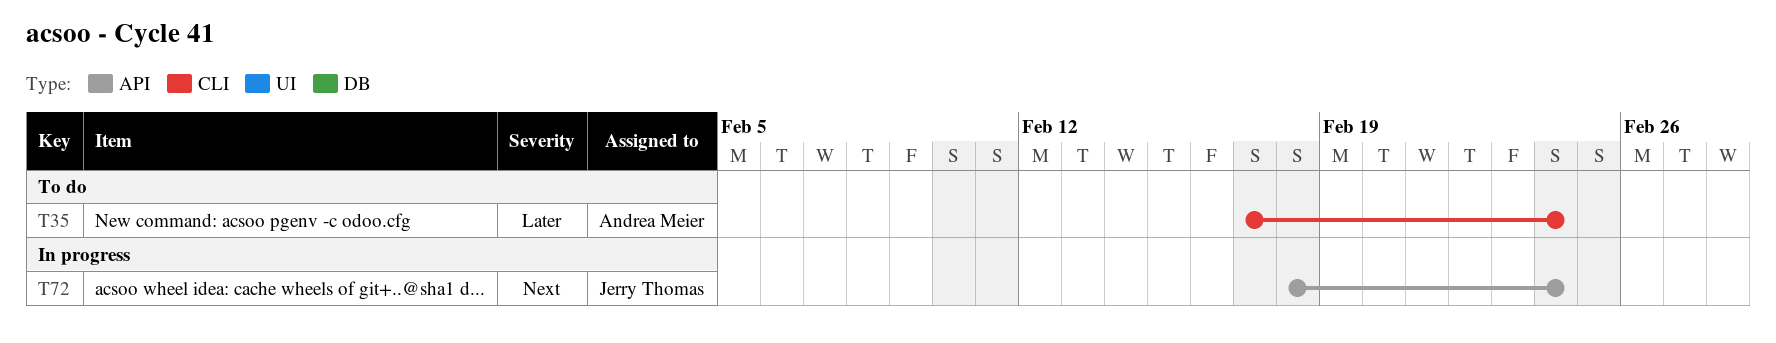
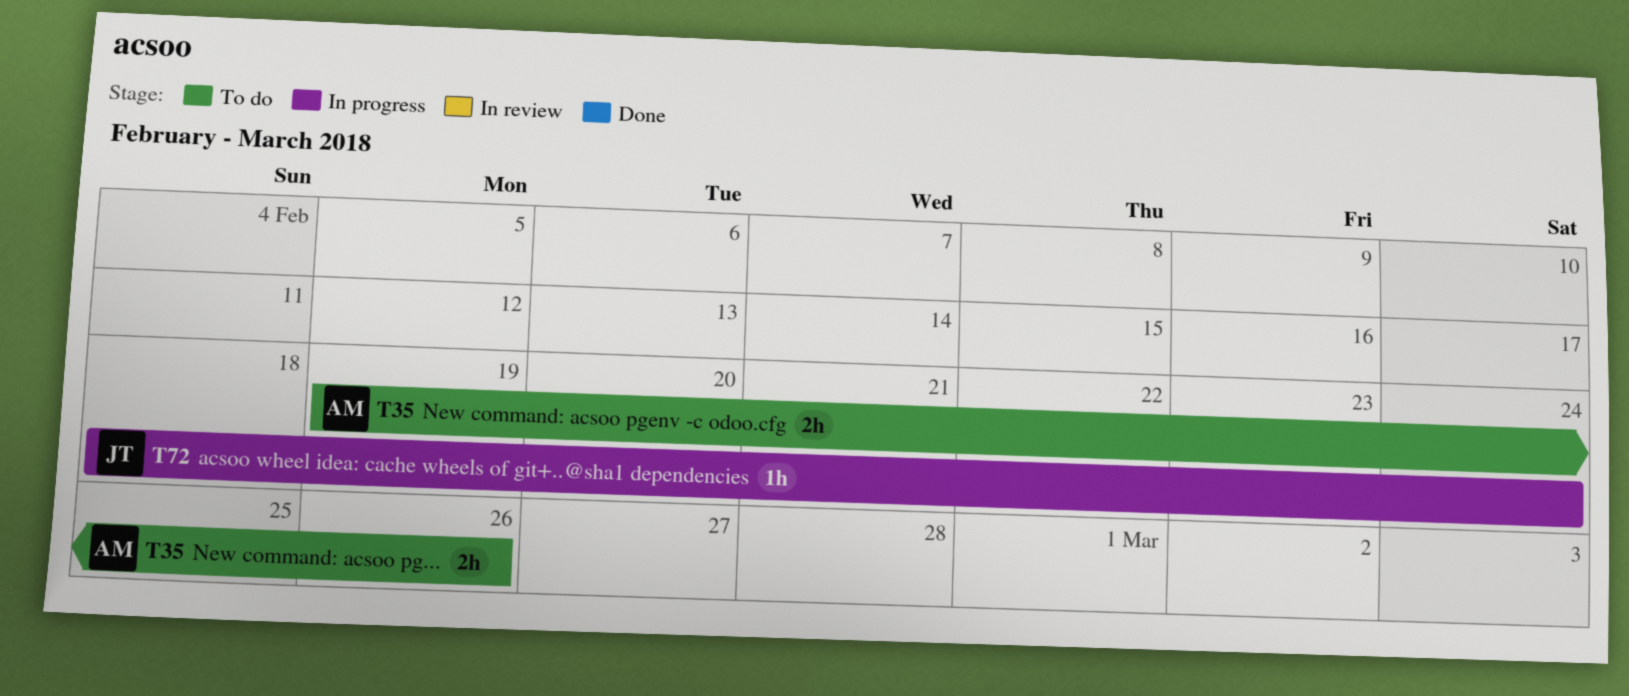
T35, start: Feb 17 -> Feb 19
T35, due: Feb 24 -> Feb 26

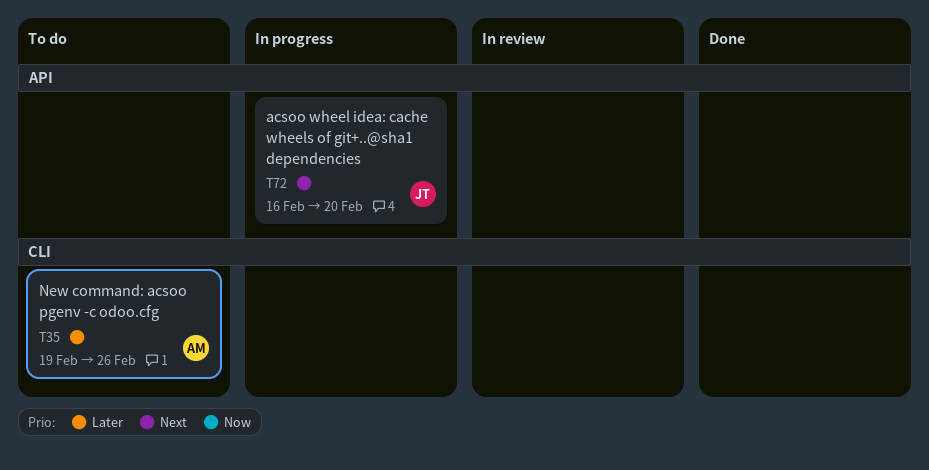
T72, start: Feb 18 -> Feb 16
T72, due: Feb 24 -> Feb 20

